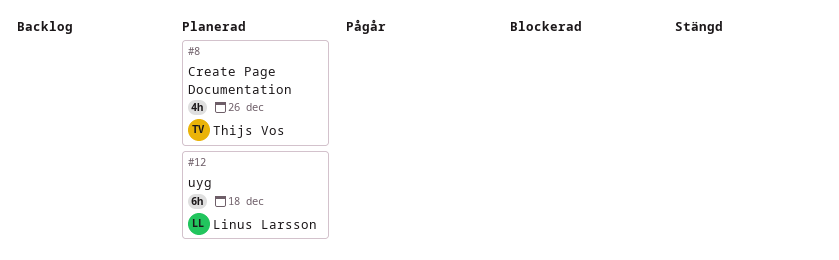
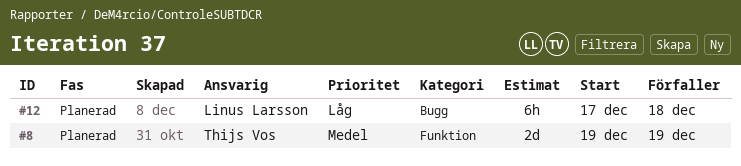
#8, estimate: 4h -> 2d
#8, due: Dec 26 -> Dec 19

